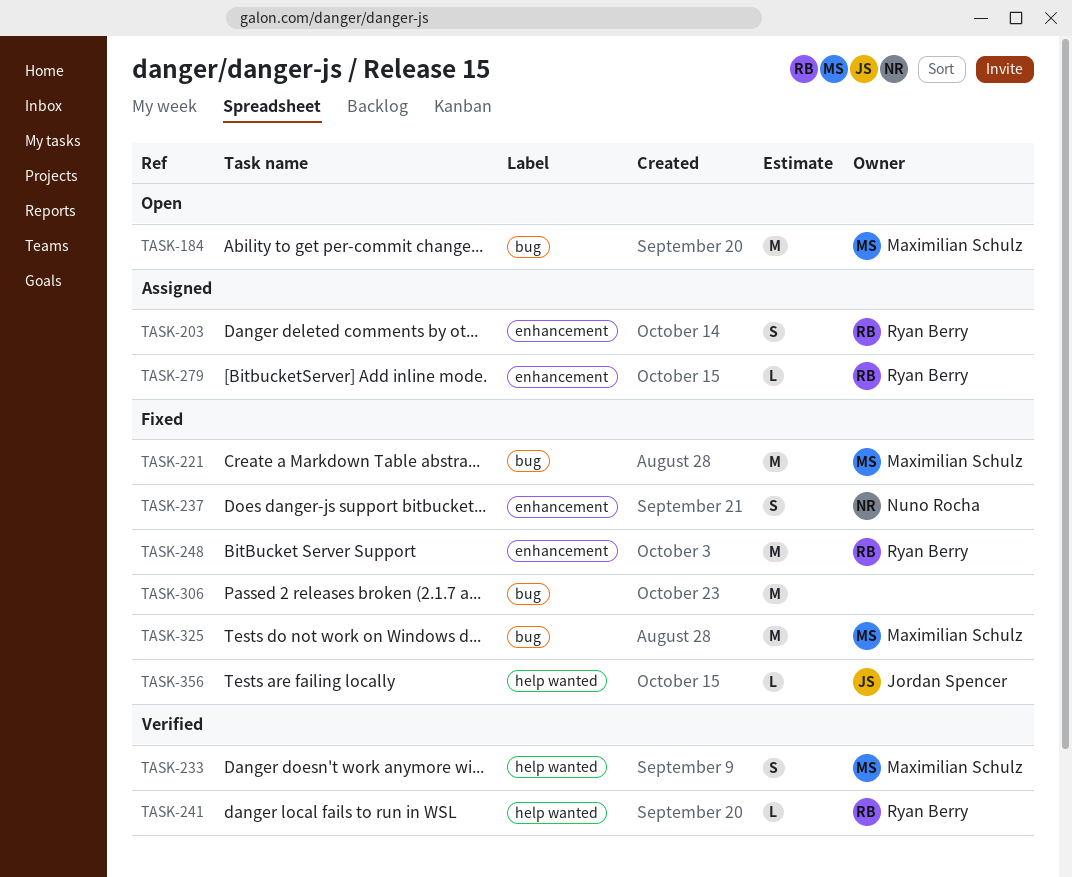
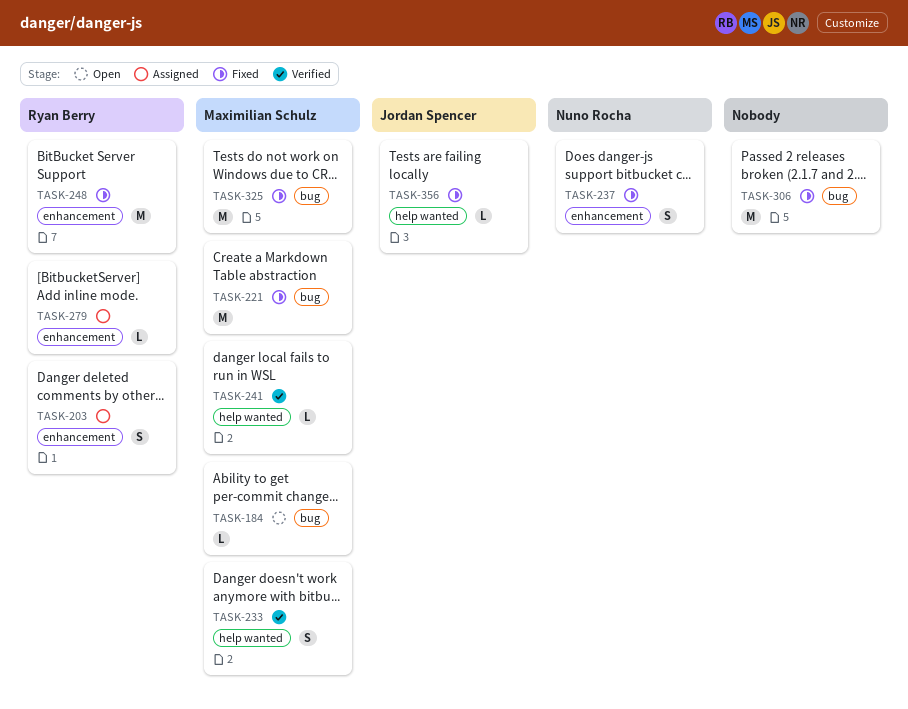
TASK-184, estimate: M -> L
TASK-241, owner: Ryan Berry -> Maximilian Schulz

